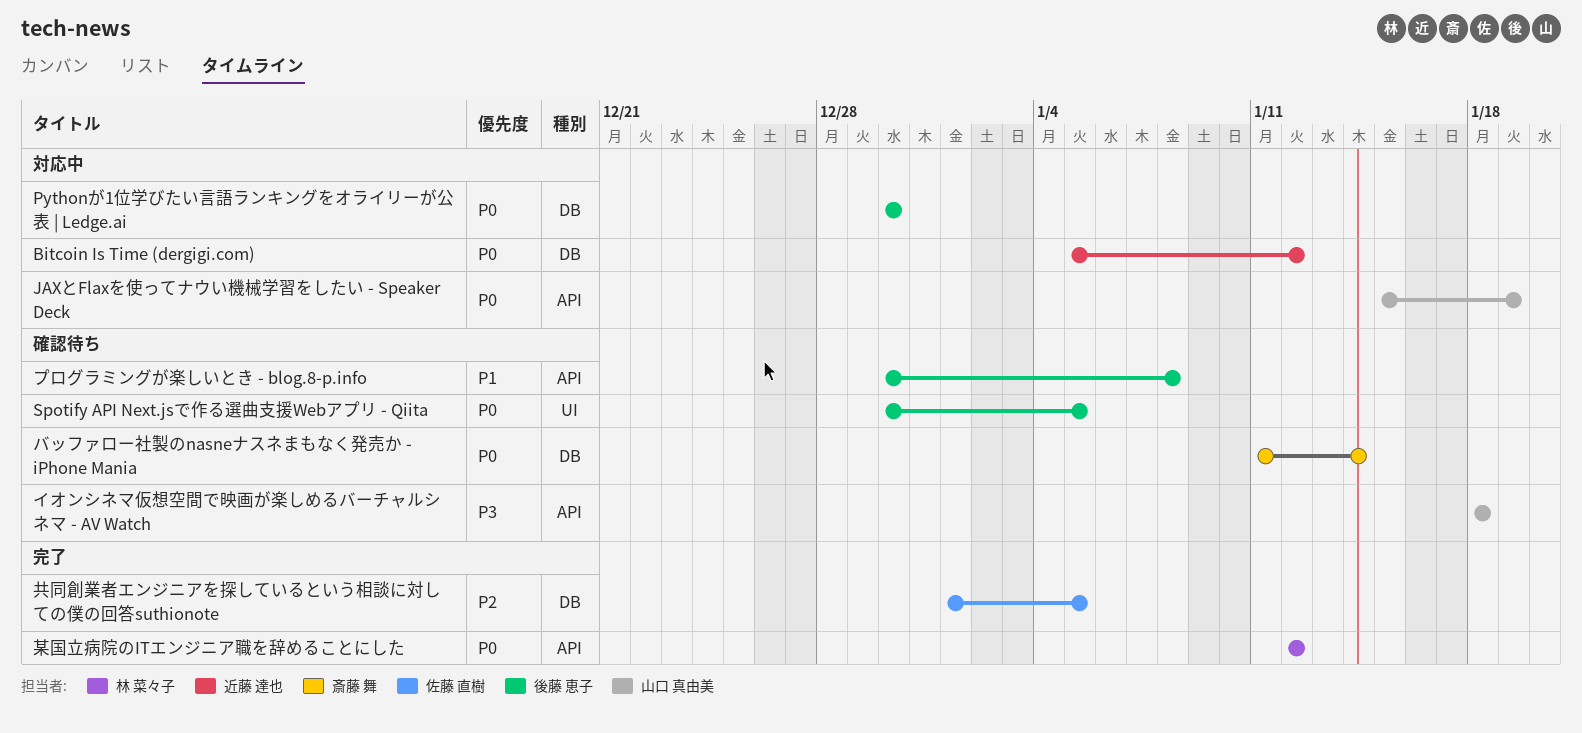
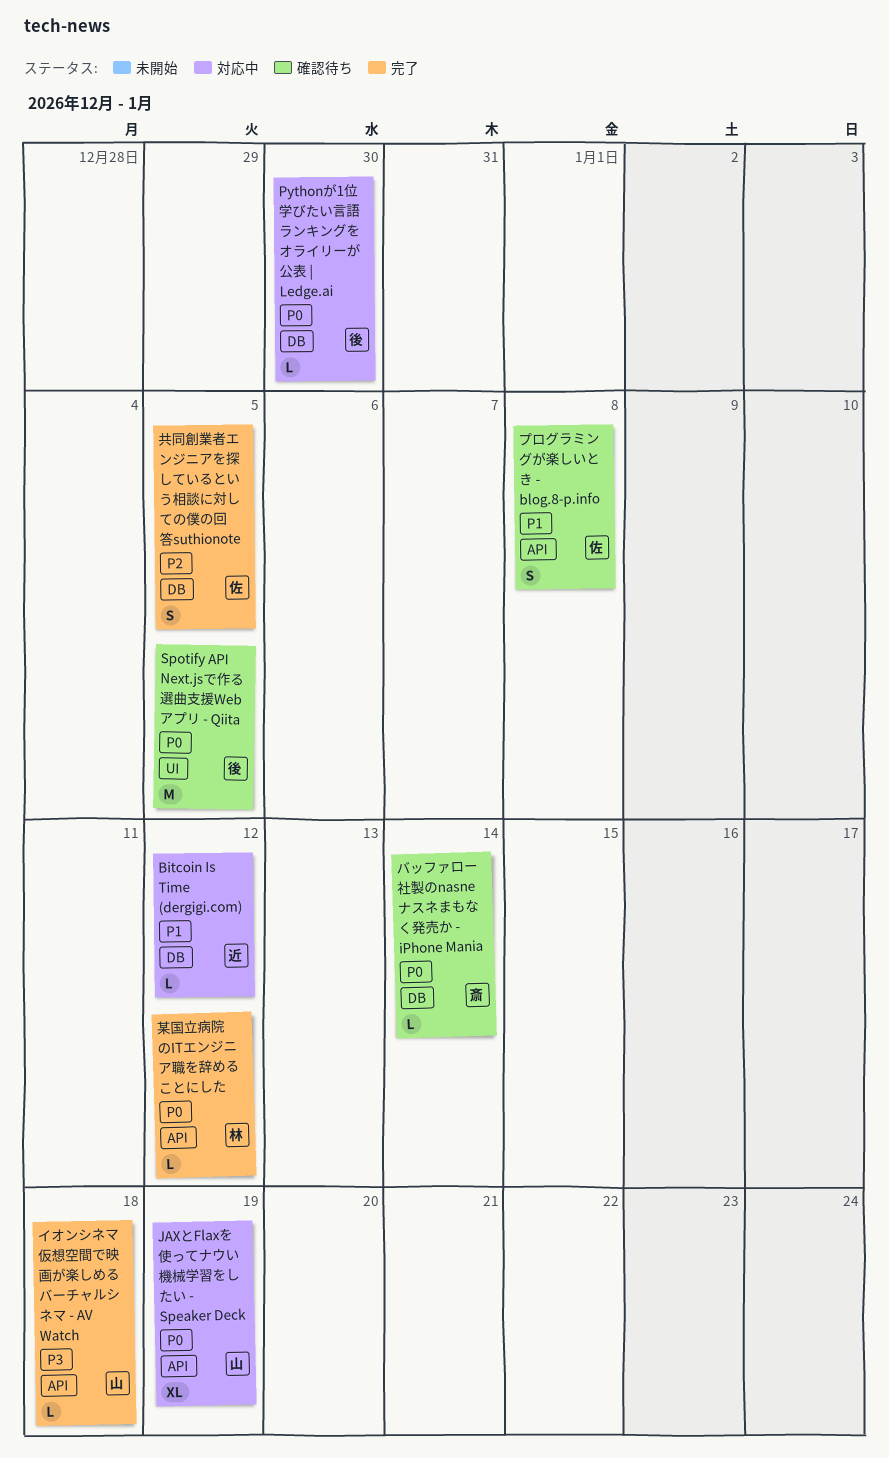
Bitcoin Is Time (dergigi.com), priority: P0 -> P1
イオンシネマ仮想空間で映画が楽しめるバーチャルシネマ - AV Watch, status: 確認待ち -> 完了
プログラミングが楽しいとき - blog.8-p.info, owner: 後藤 恵子 -> 佐藤 直樹

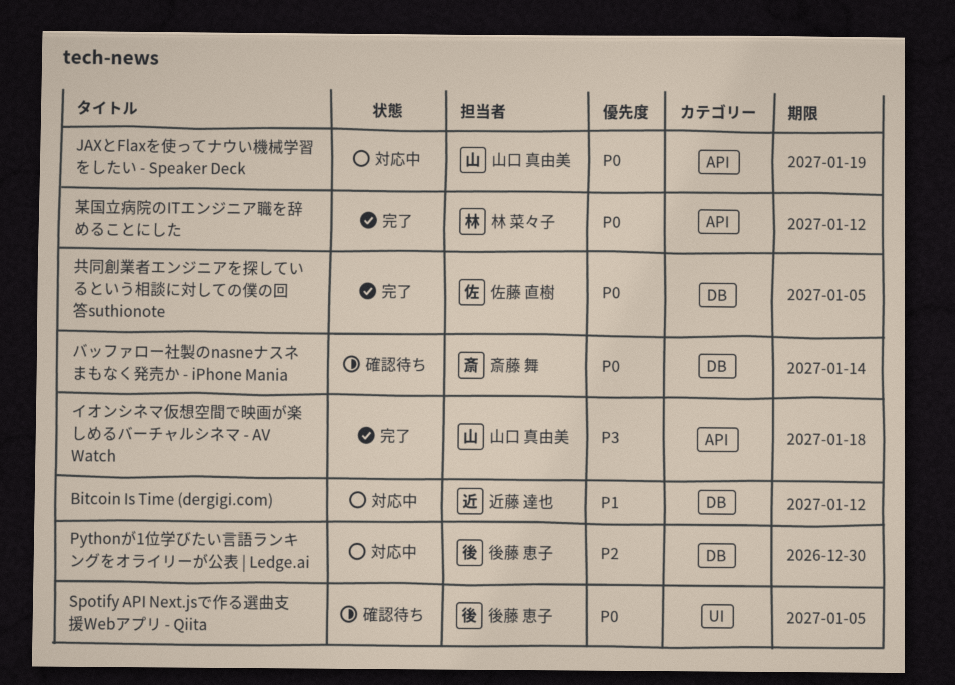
Pythonが1位学びたい言語ランキングをオライリーが公表 | Ledge.ai, priority: P0 -> P2
プログラミングが楽しいとき - blog.8-p.info: present -> none
共同創業者エンジニアを探しているという相談に対しての僕の回答suthionote, priority: P2 -> P0

